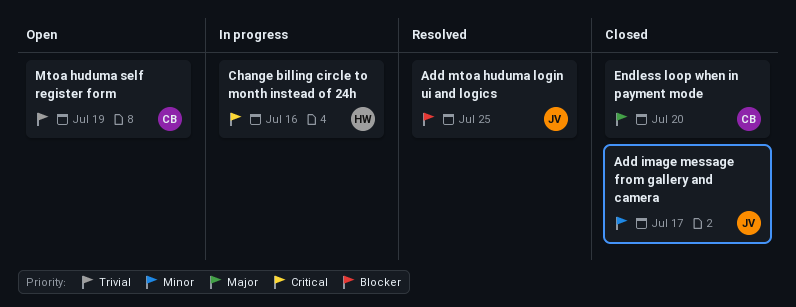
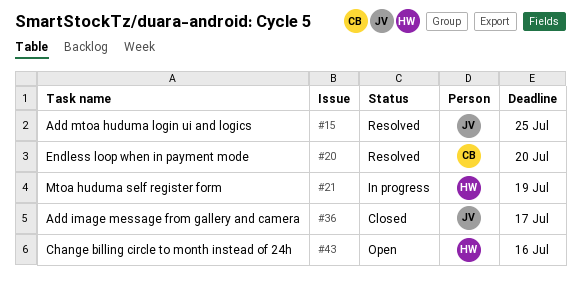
Change billing circle to month instead of 24h, status: In progress -> Open
Endless loop when in payment mode, status: Closed -> Resolved
Mtoa huduma self register form, status: Open -> In progress
Mtoa huduma self register form, owner: CB -> HW

